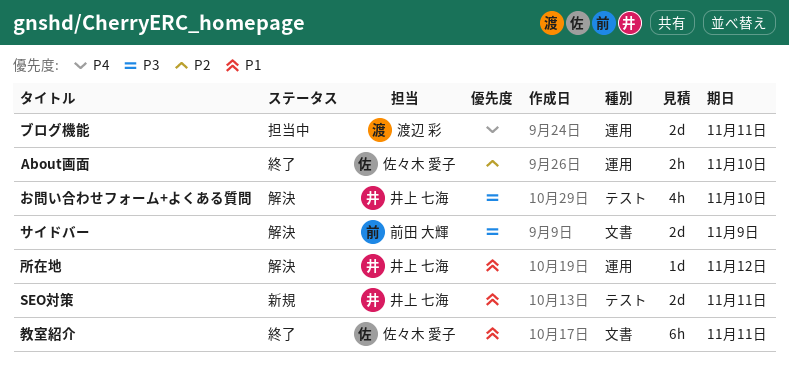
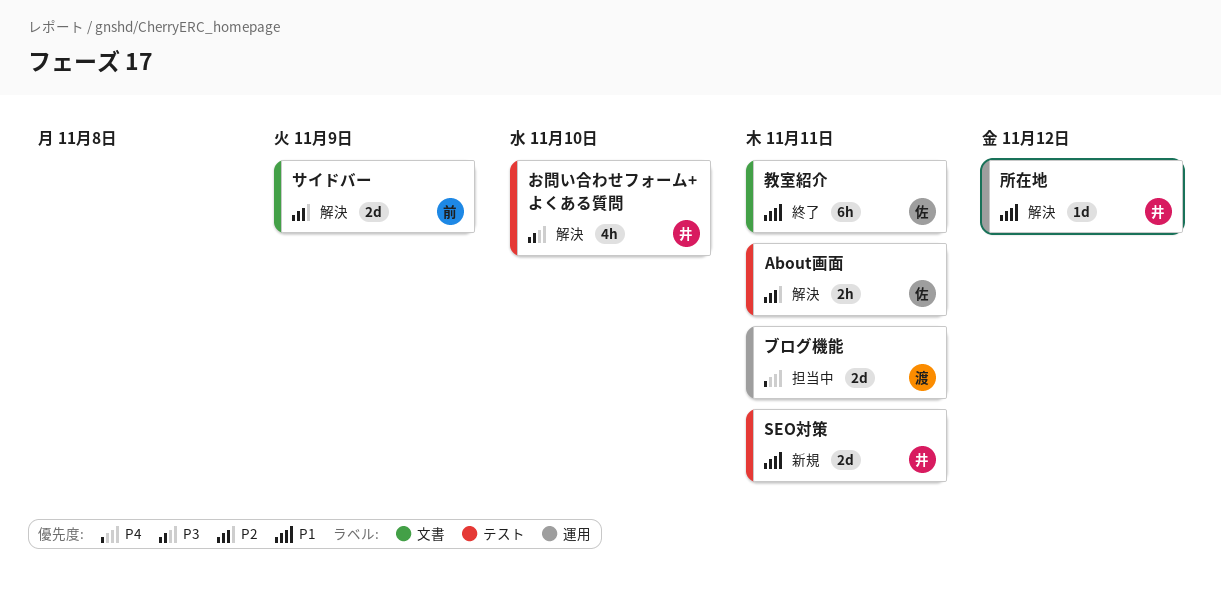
About画面, status: 終了 -> 解決
About画面, label: 運用 -> テスト
About画面, due: Nov 10 -> Nov 11
サイドバー, priority: P3 -> P2

